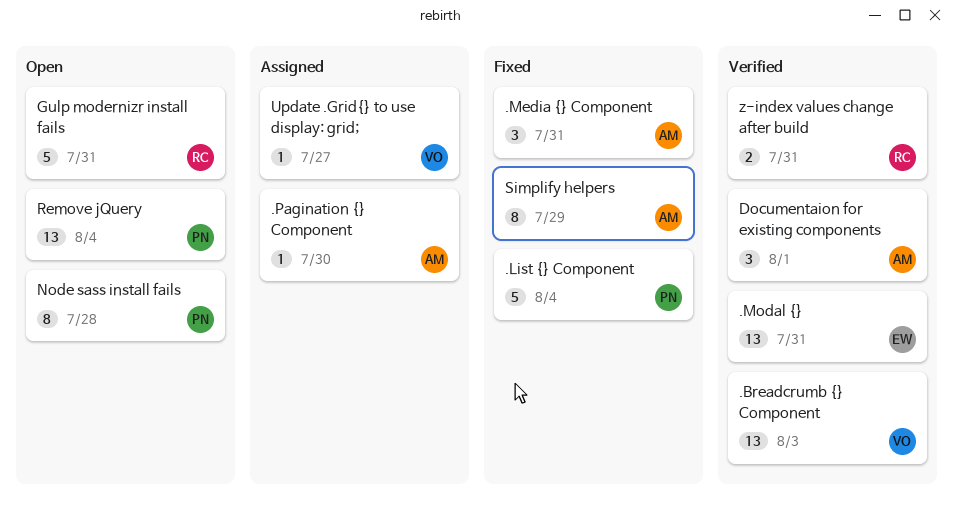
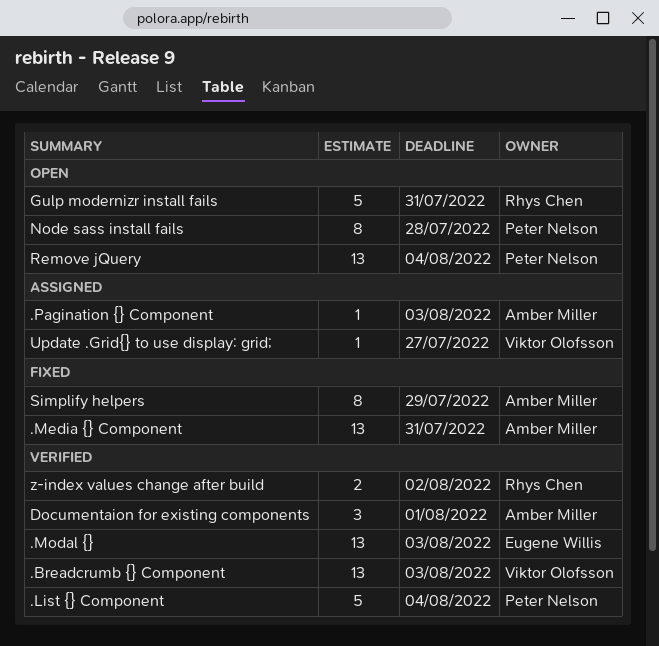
.List {} Component, status: Fixed -> Verified
.Media {} Component, estimate: 3 -> 13
.Modal {}, due: Jul 31 -> Aug 3
.Pagination {} Component, due: Jul 30 -> Aug 3
z-index values change after build, due: Jul 31 -> Aug 2

